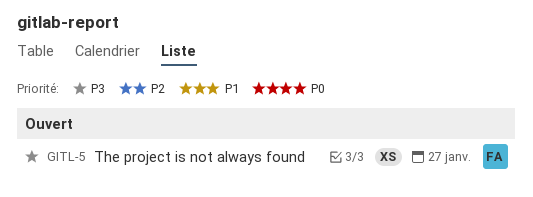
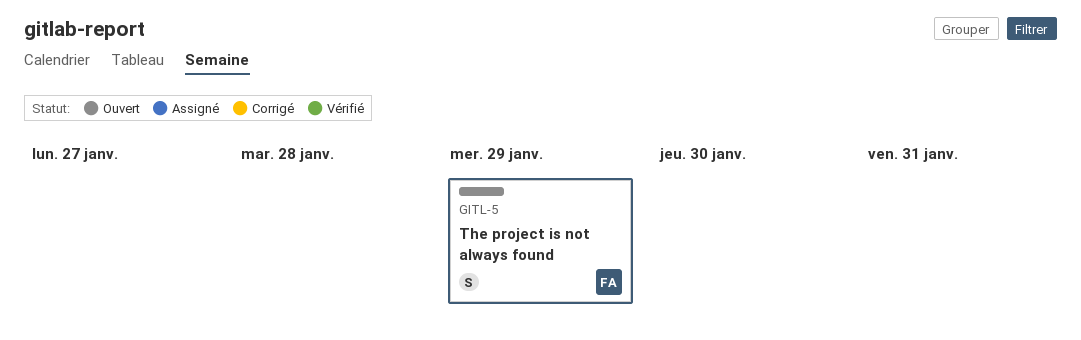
GITL-5, estimate: XS -> S
GITL-5, due: Jan 27 -> Jan 29

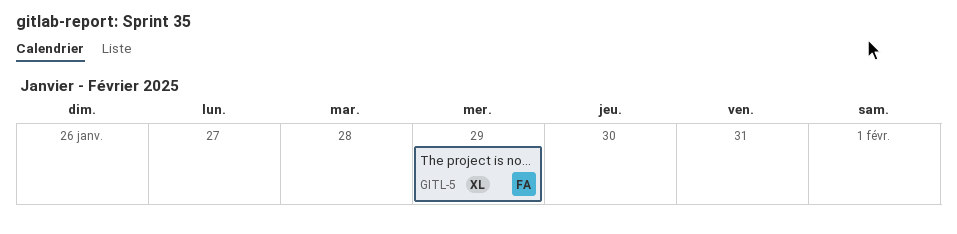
GITL-5, estimate: S -> XL

